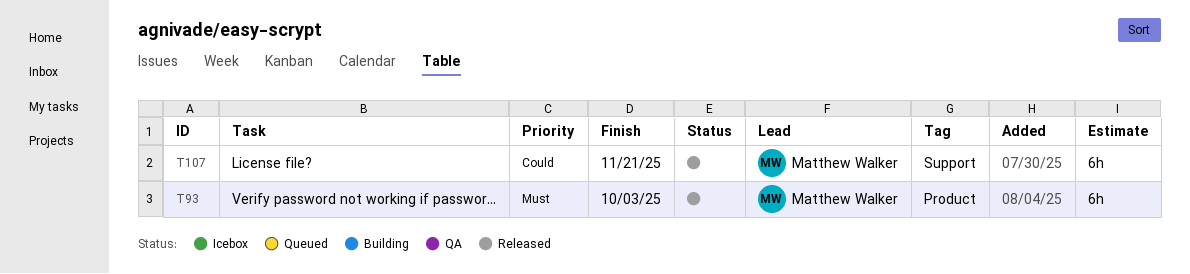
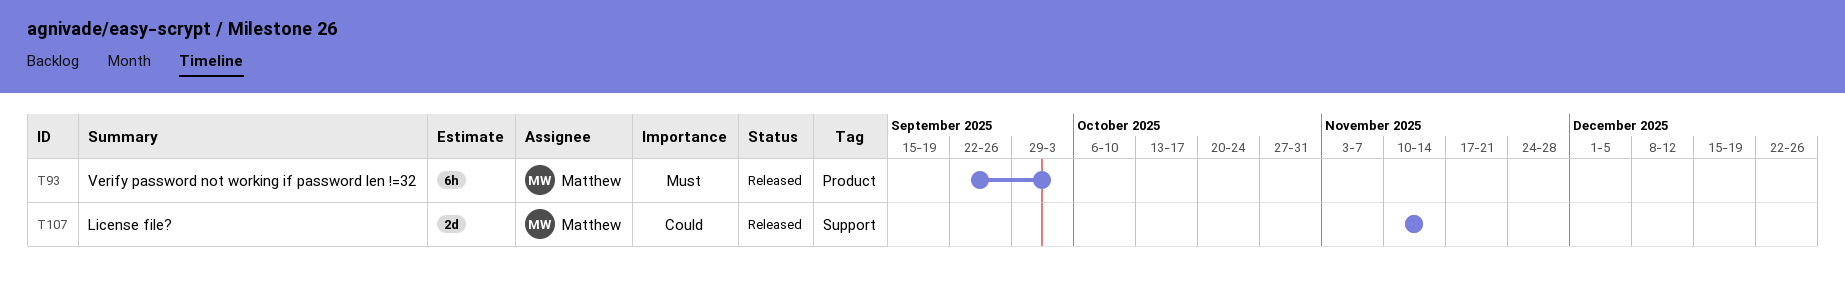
T107, estimate: 6h -> 2d
T107, due: Nov 21 -> Nov 14

